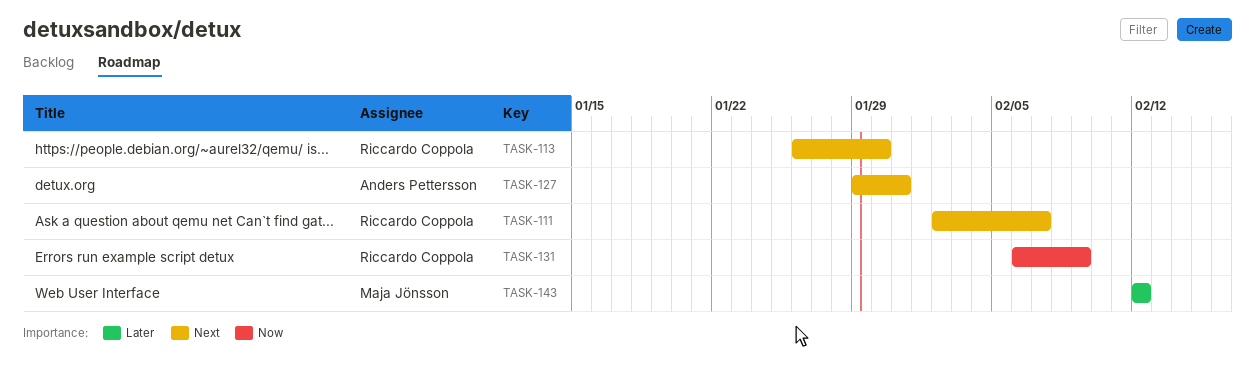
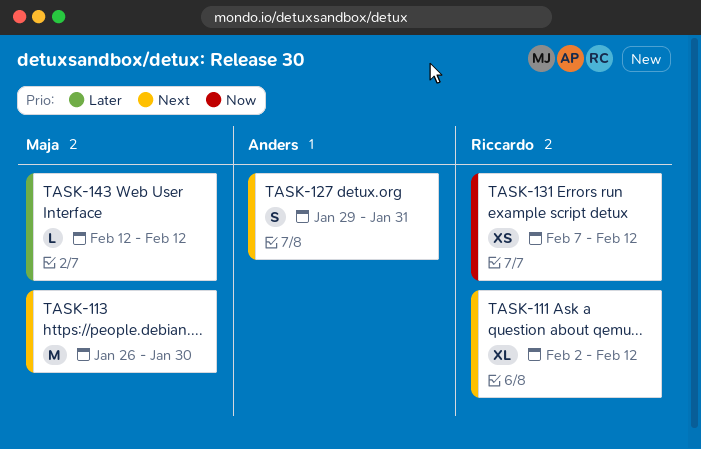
TASK-111, due: Feb 7 -> Feb 12
TASK-113, owner: Riccardo Coppola -> Maja Jönsson
TASK-131, start: Feb 6 -> Feb 7
TASK-131, due: Feb 9 -> Feb 12

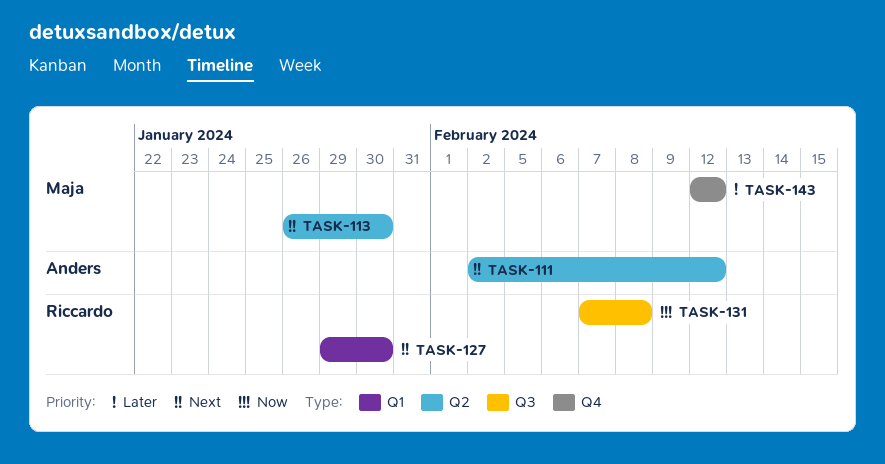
TASK-111, owner: Riccardo -> Anders
TASK-127, owner: Anders -> Riccardo
TASK-127, due: Jan 31 -> Jan 30
TASK-131, due: Feb 12 -> Feb 8

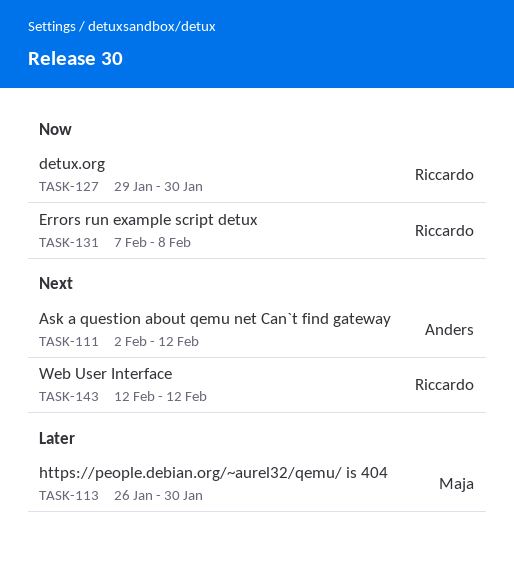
TASK-113, priority: Next -> Later
TASK-127, priority: Next -> Now
TASK-143, owner: Maja -> Riccardo
TASK-143, priority: Later -> Next

